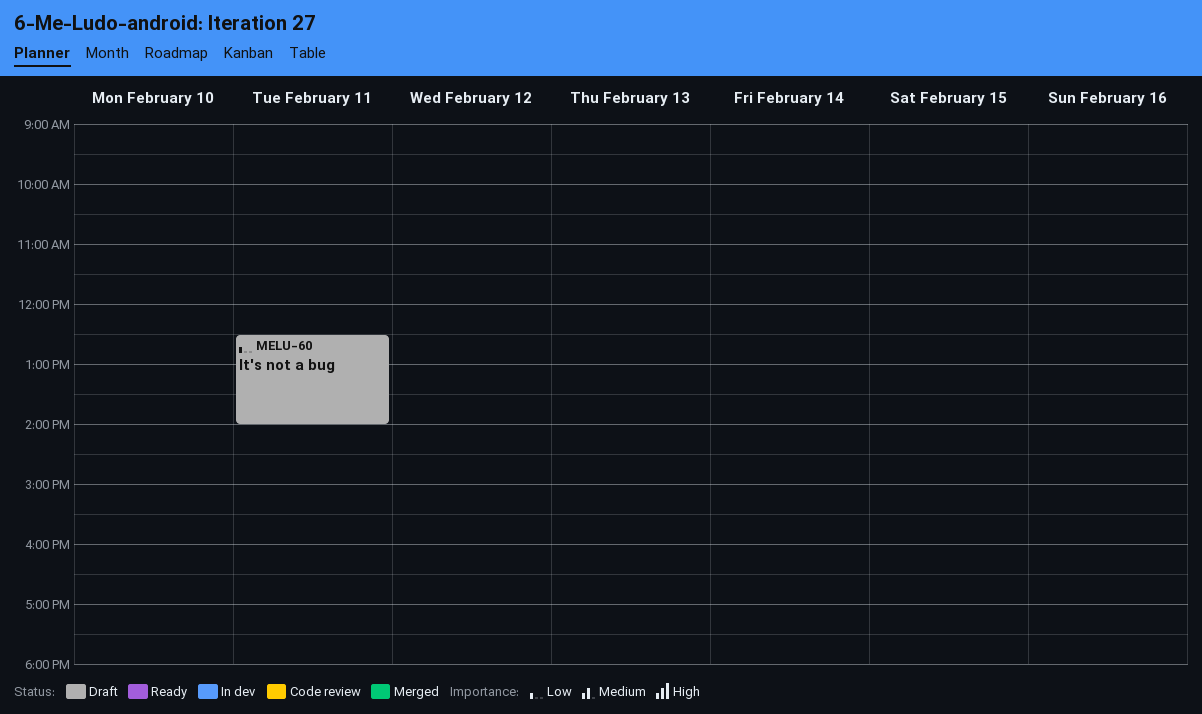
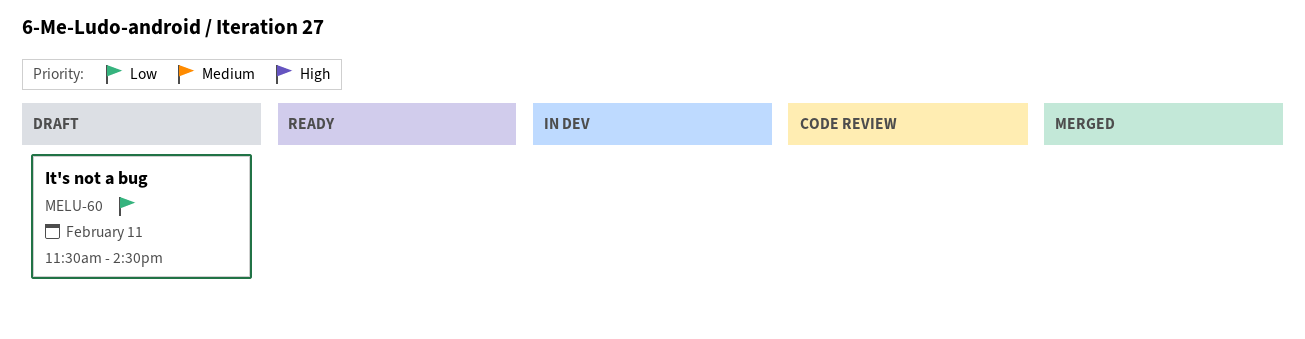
MELU-60, begins: 12:30 -> 11:30
MELU-60, ends: 14:00 -> 14:30

